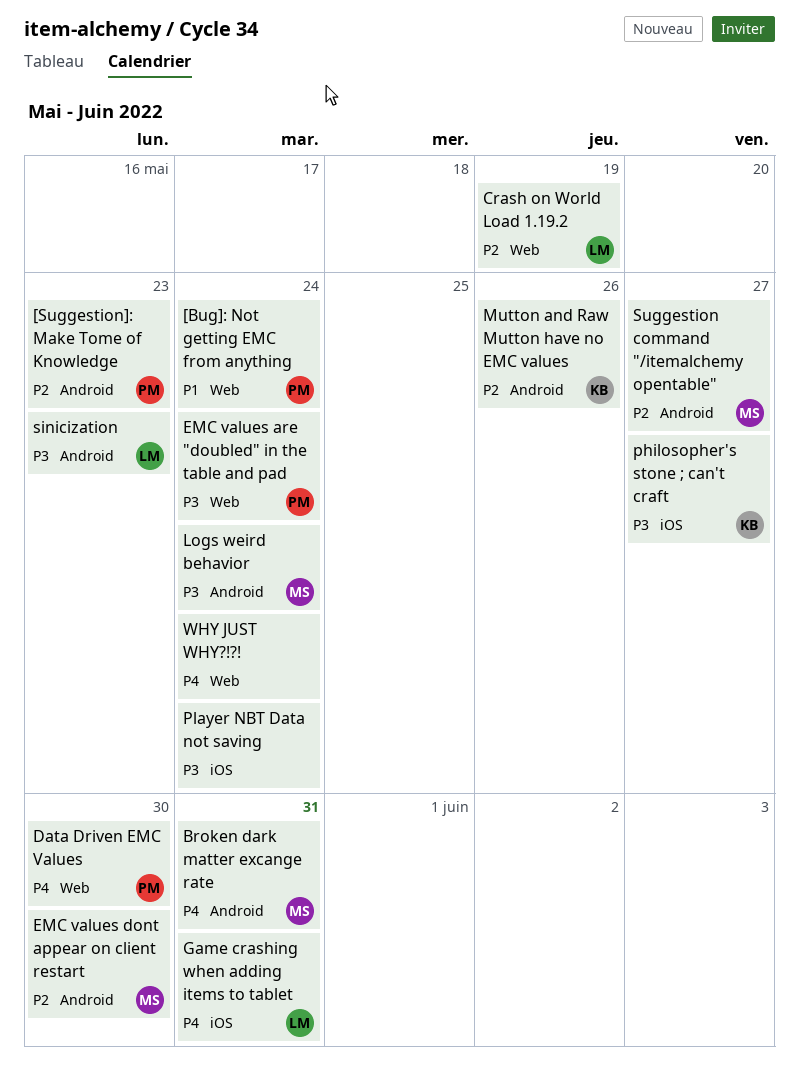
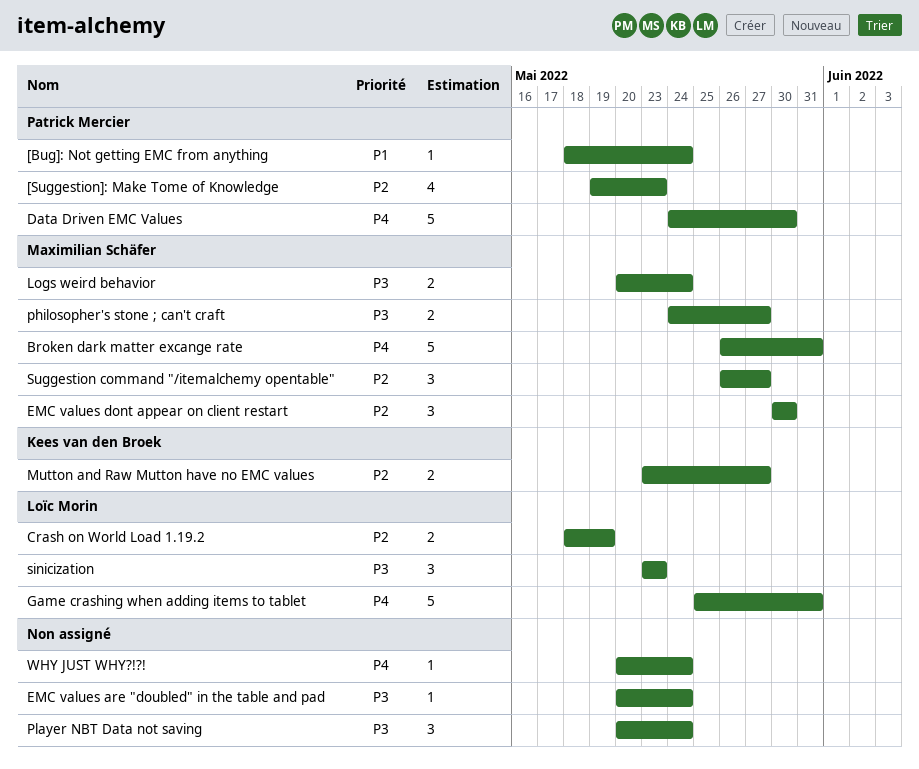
EMC values are "doubled" in the table and pad, owner: Patrick Mercier -> none
Mutton and Raw Mutton have no EMC values, due: May 26 -> May 27
philosopher's stone ; can't craft, owner: Kees van den Broek -> Maximilian Schäfer

